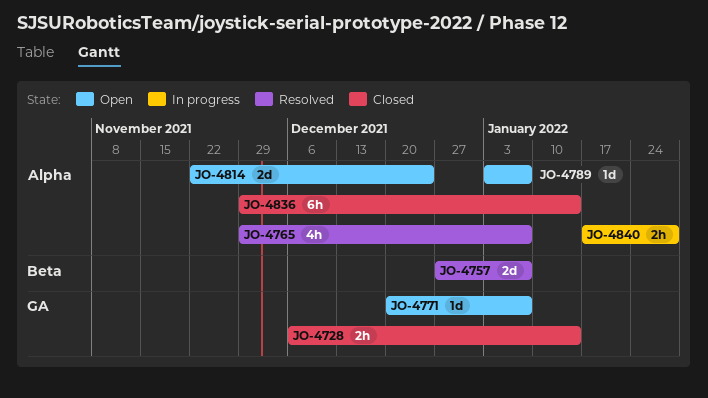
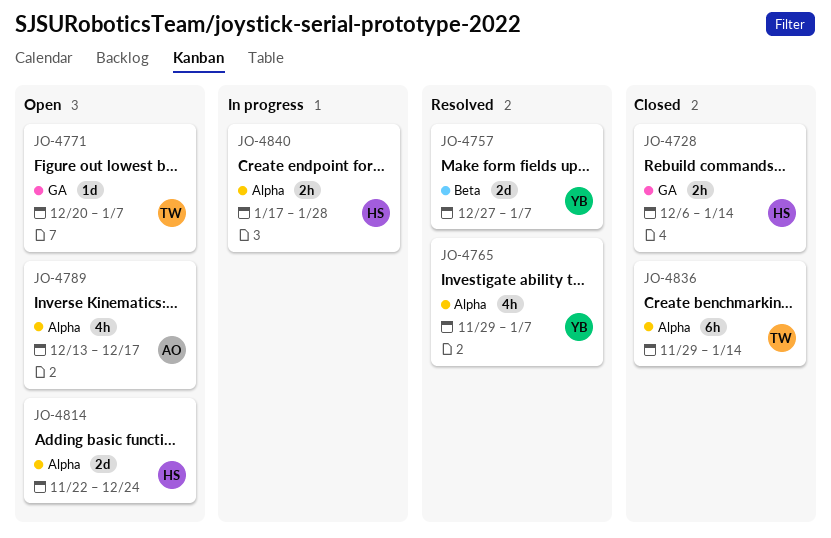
JO-4789, estimate: 1d -> 4h
JO-4789, start: Jan 3 -> Dec 13
JO-4789, due: Jan 7 -> Dec 17

